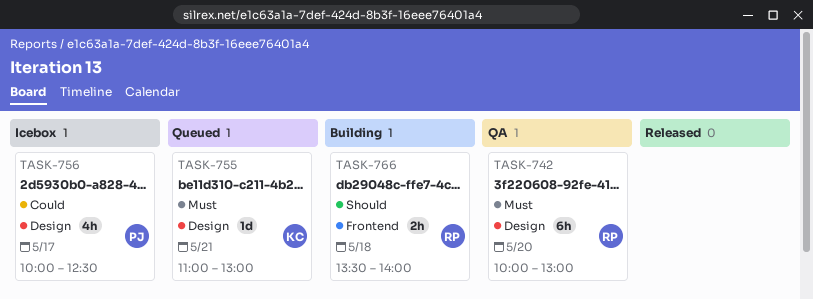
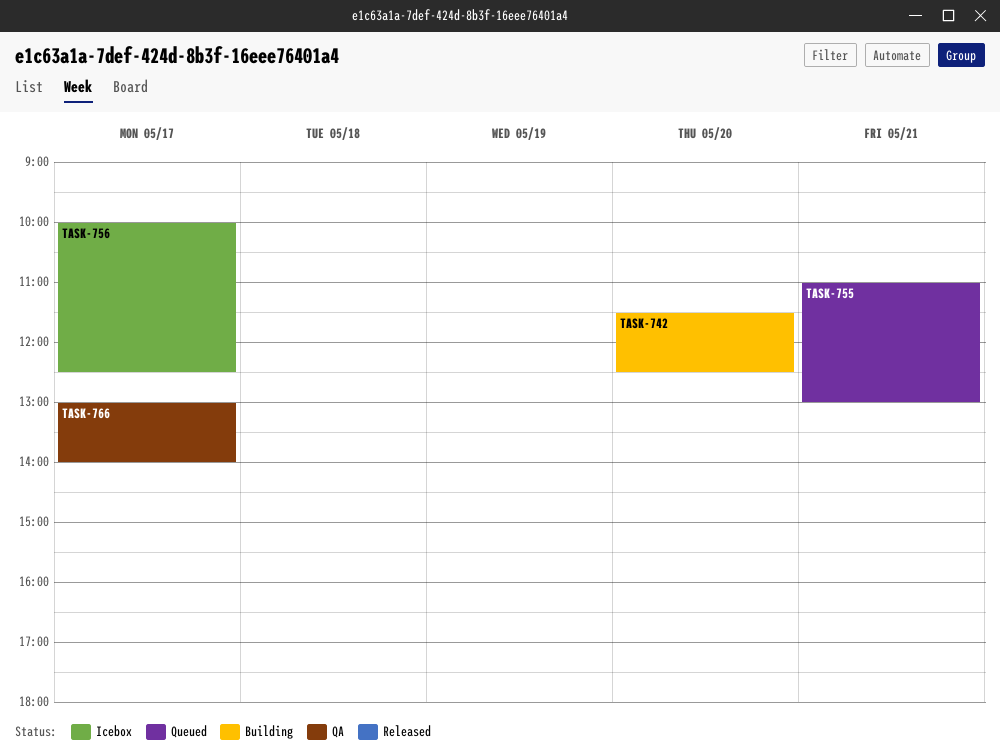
TASK-742, status: QA -> Building
TASK-742, begins: 10:00 -> 11:30
TASK-742, ends: 13:00 -> 12:30
TASK-766, status: Building -> QA
TASK-766, day: May 18 -> May 17
TASK-766, begins: 13:30 -> 13:00

